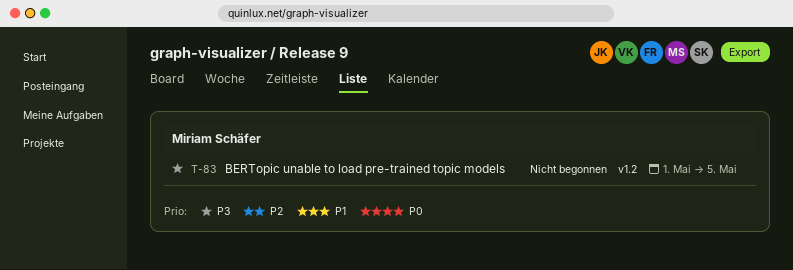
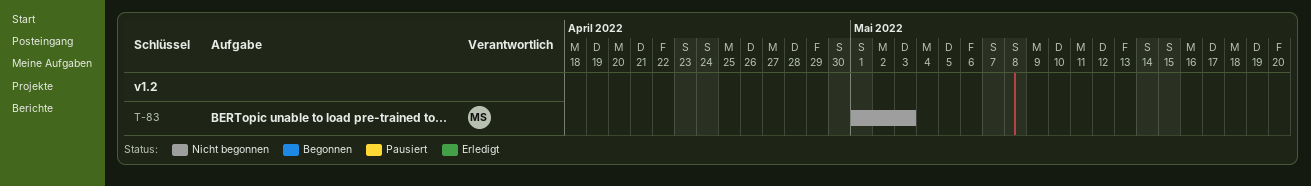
T-83, due: May 5 -> May 3

